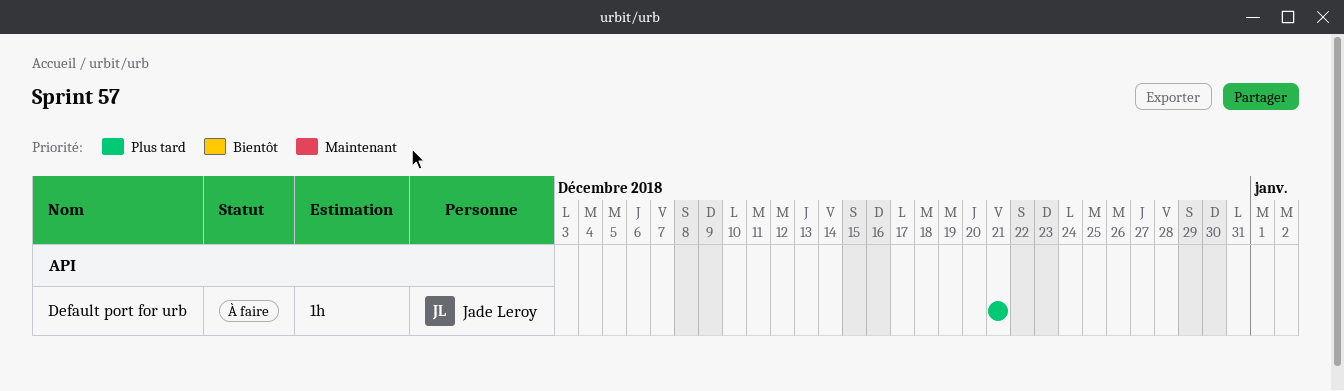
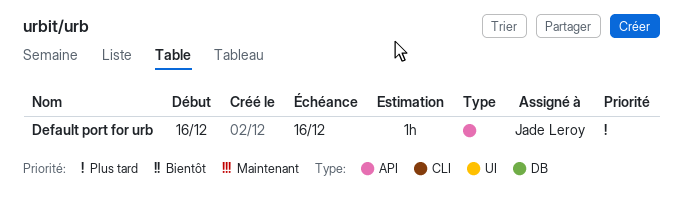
Default port for urb, start: Dec 21 -> Dec 16
Default port for urb, due: Dec 21 -> Dec 16

